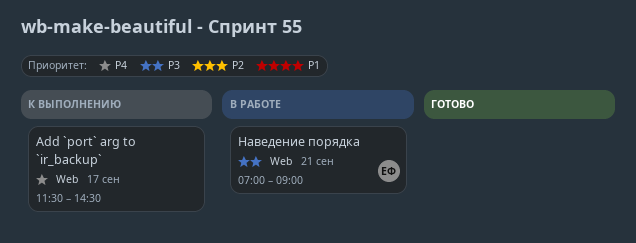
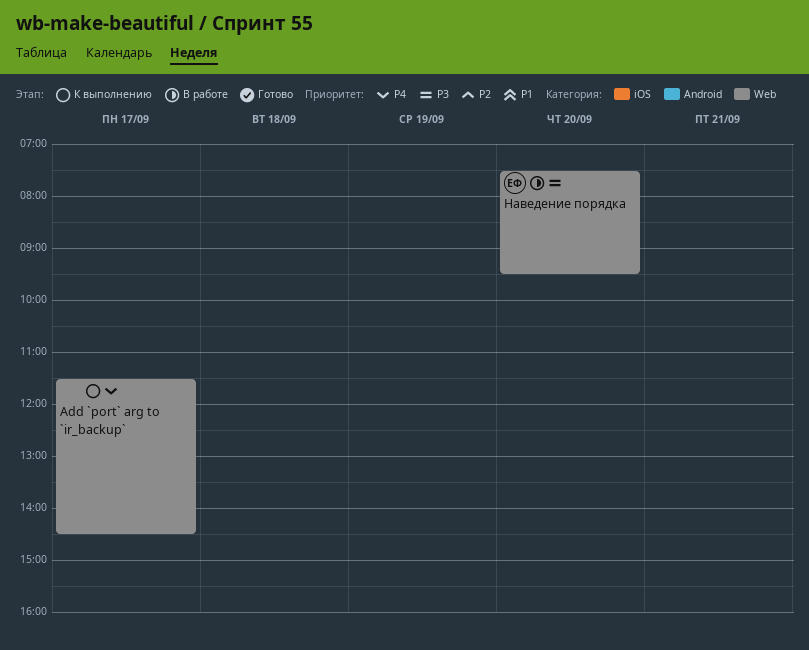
Наведение порядка, day: Sep 21 -> Sep 20
Наведение порядка, begins: 07:00 -> 07:30
Наведение порядка, ends: 09:00 -> 09:30

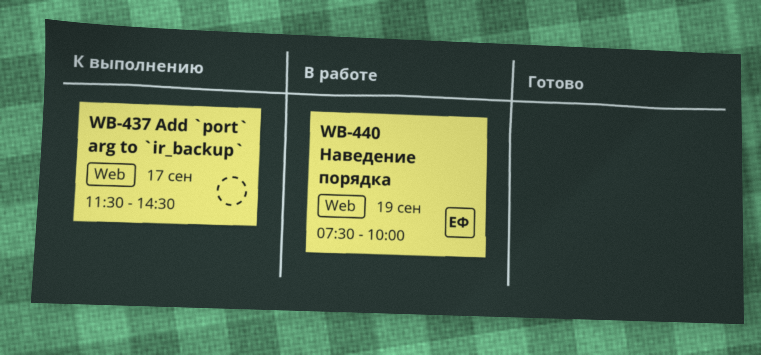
Наведение порядка, day: Sep 20 -> Sep 19
Наведение порядка, ends: 09:30 -> 10:00

